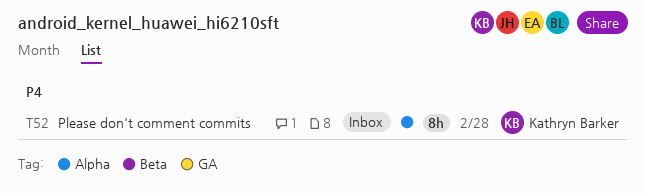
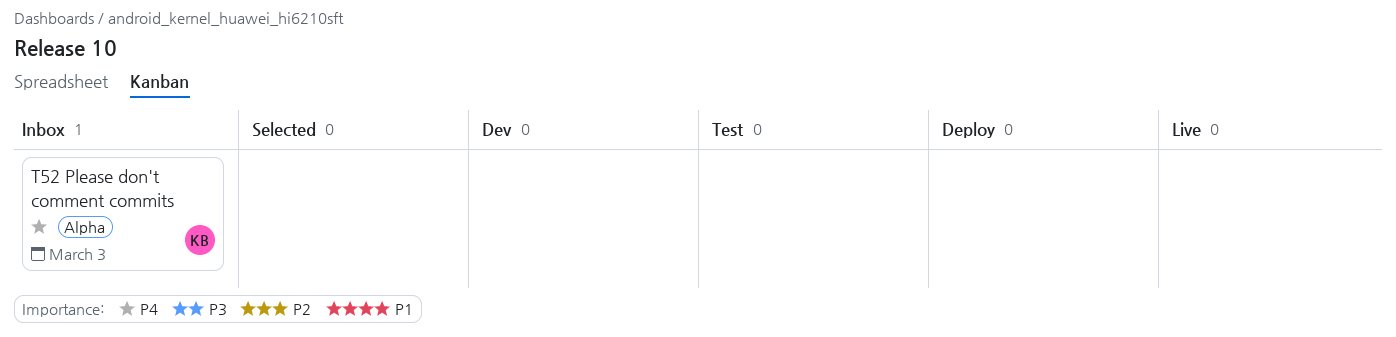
T52, due: Feb 28 -> Mar 3

